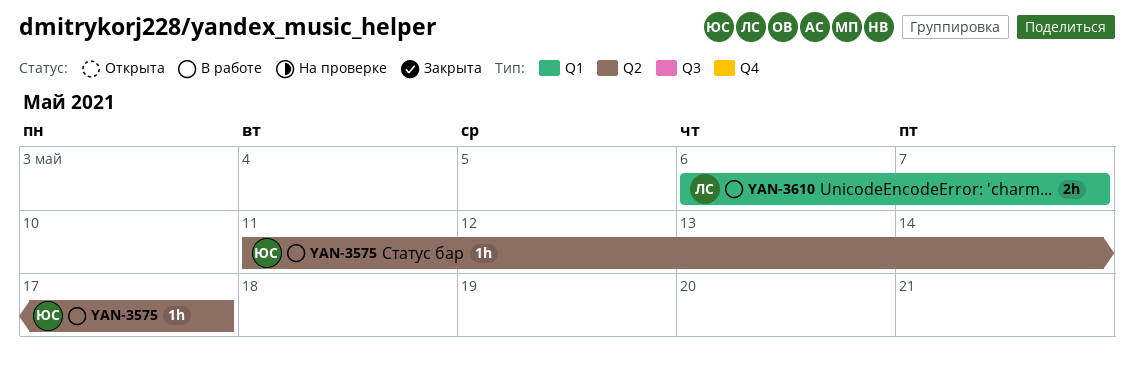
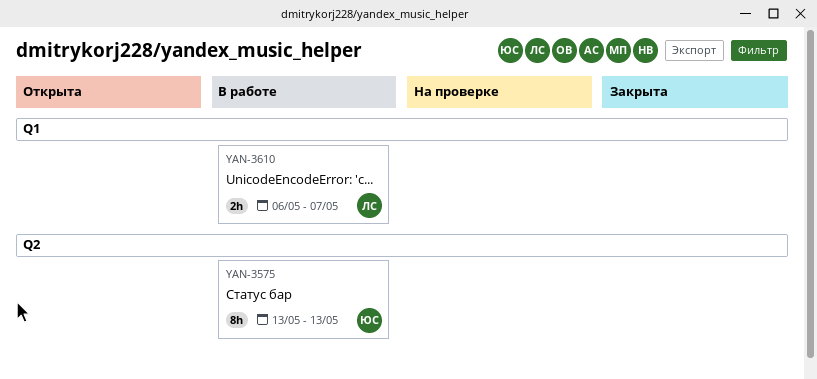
YAN-3575, estimate: 1h -> 8h
YAN-3575, start: May 11 -> May 13
YAN-3575, due: May 17 -> May 13

